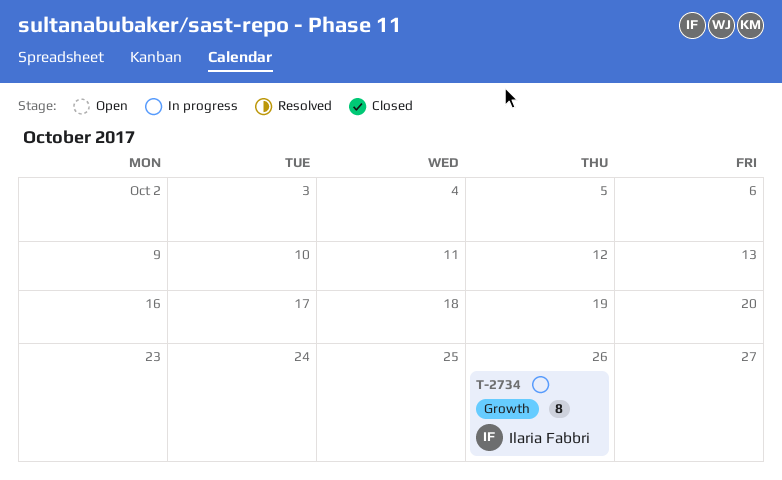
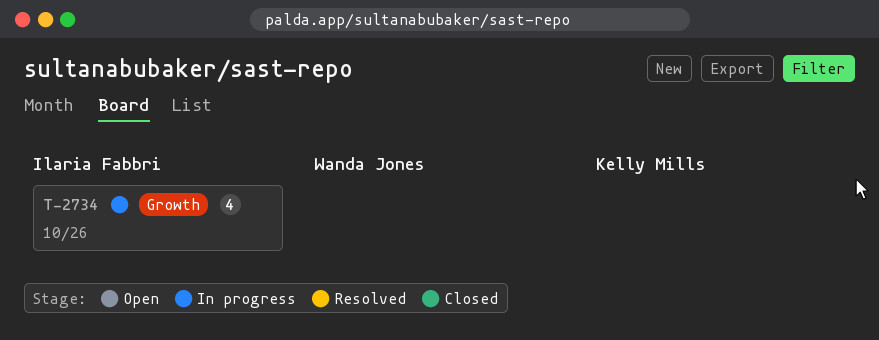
T-2734, estimate: 8 -> 4

